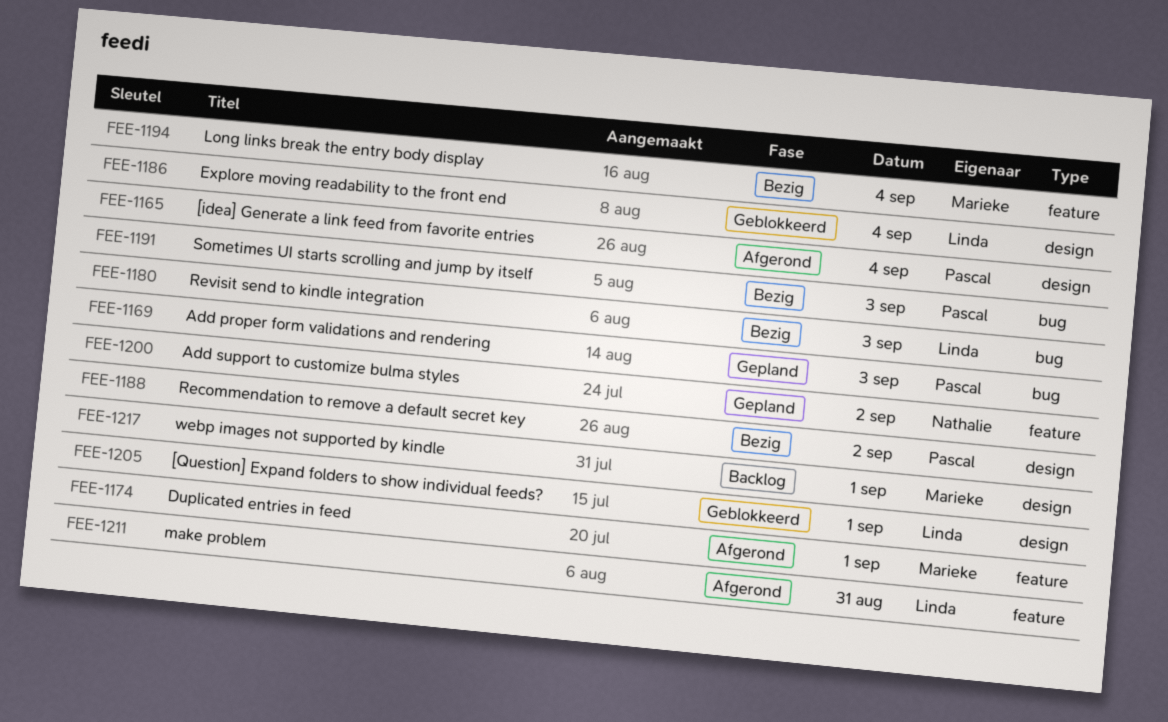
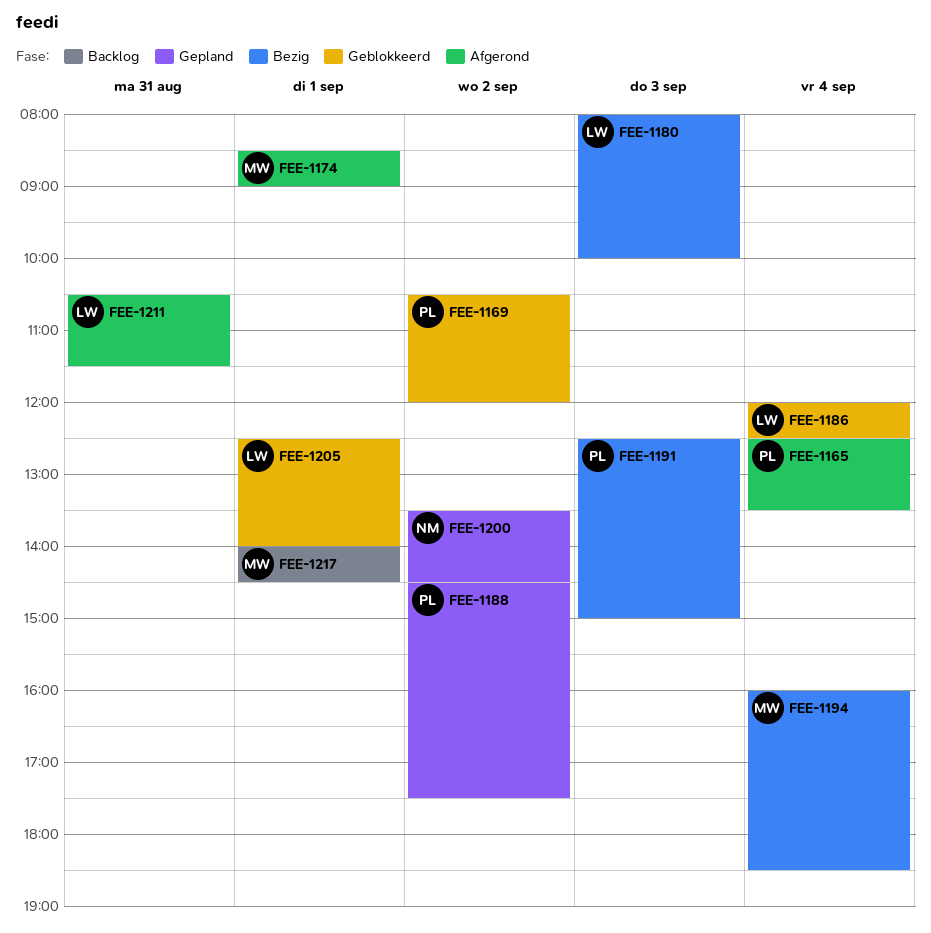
FEE-1169, status: Gepland -> Geblokkeerd
FEE-1169, day: Sep 3 -> Sep 2
FEE-1188, status: Bezig -> Gepland

